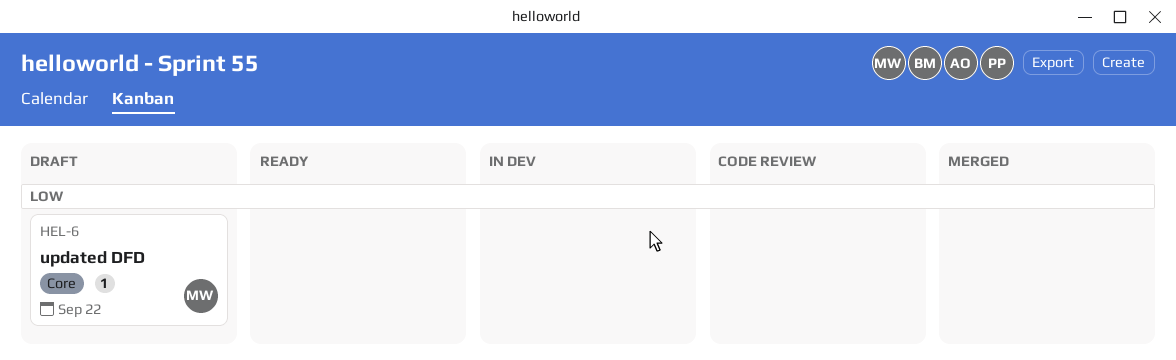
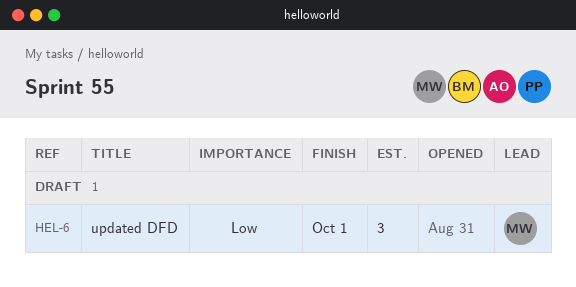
HEL-6, estimate: 1 -> 3
HEL-6, due: Sep 22 -> Oct 1

